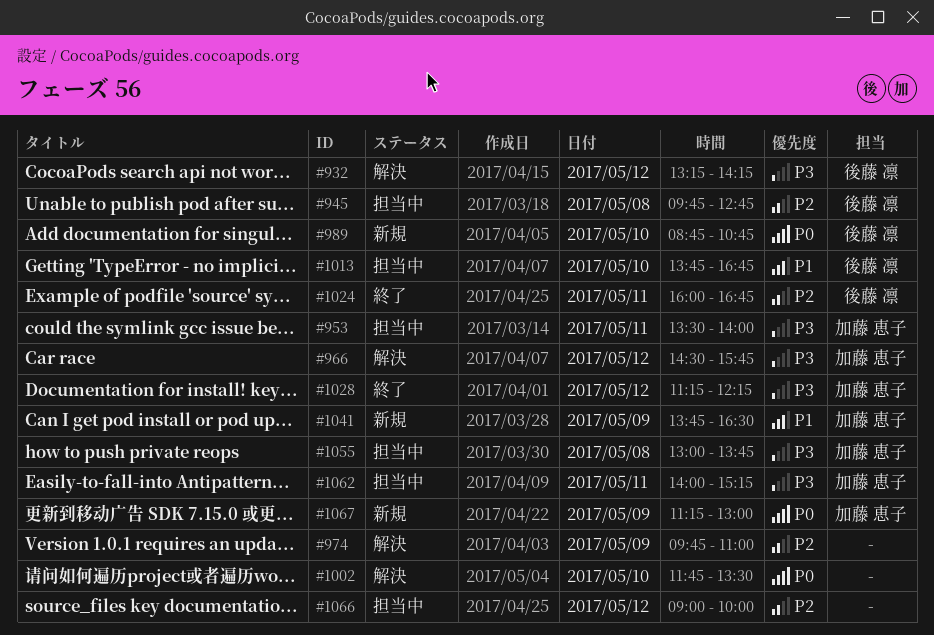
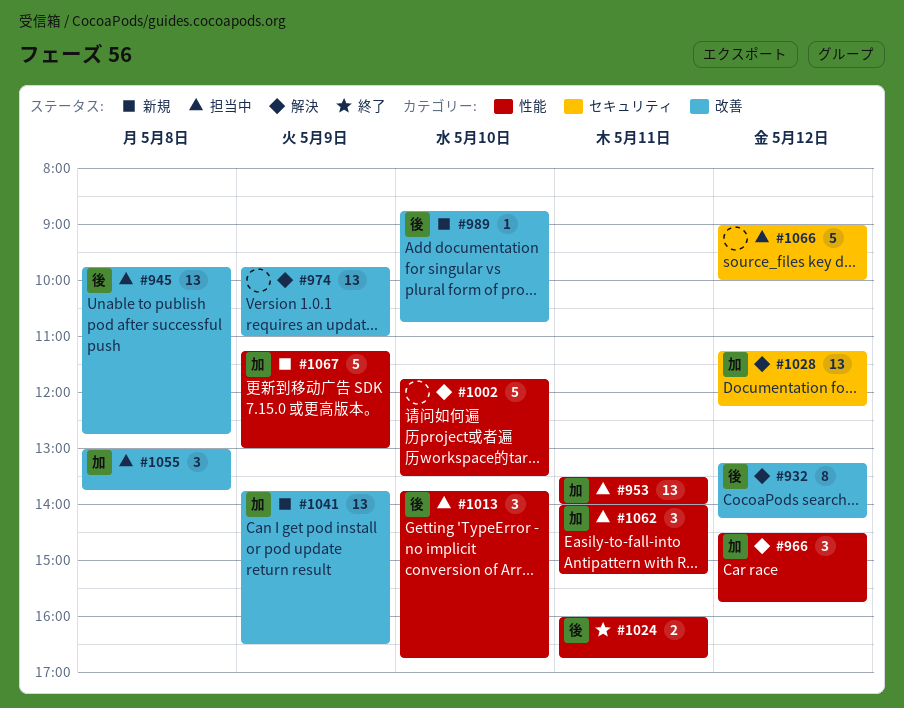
#1028, status: 終了 -> 解決

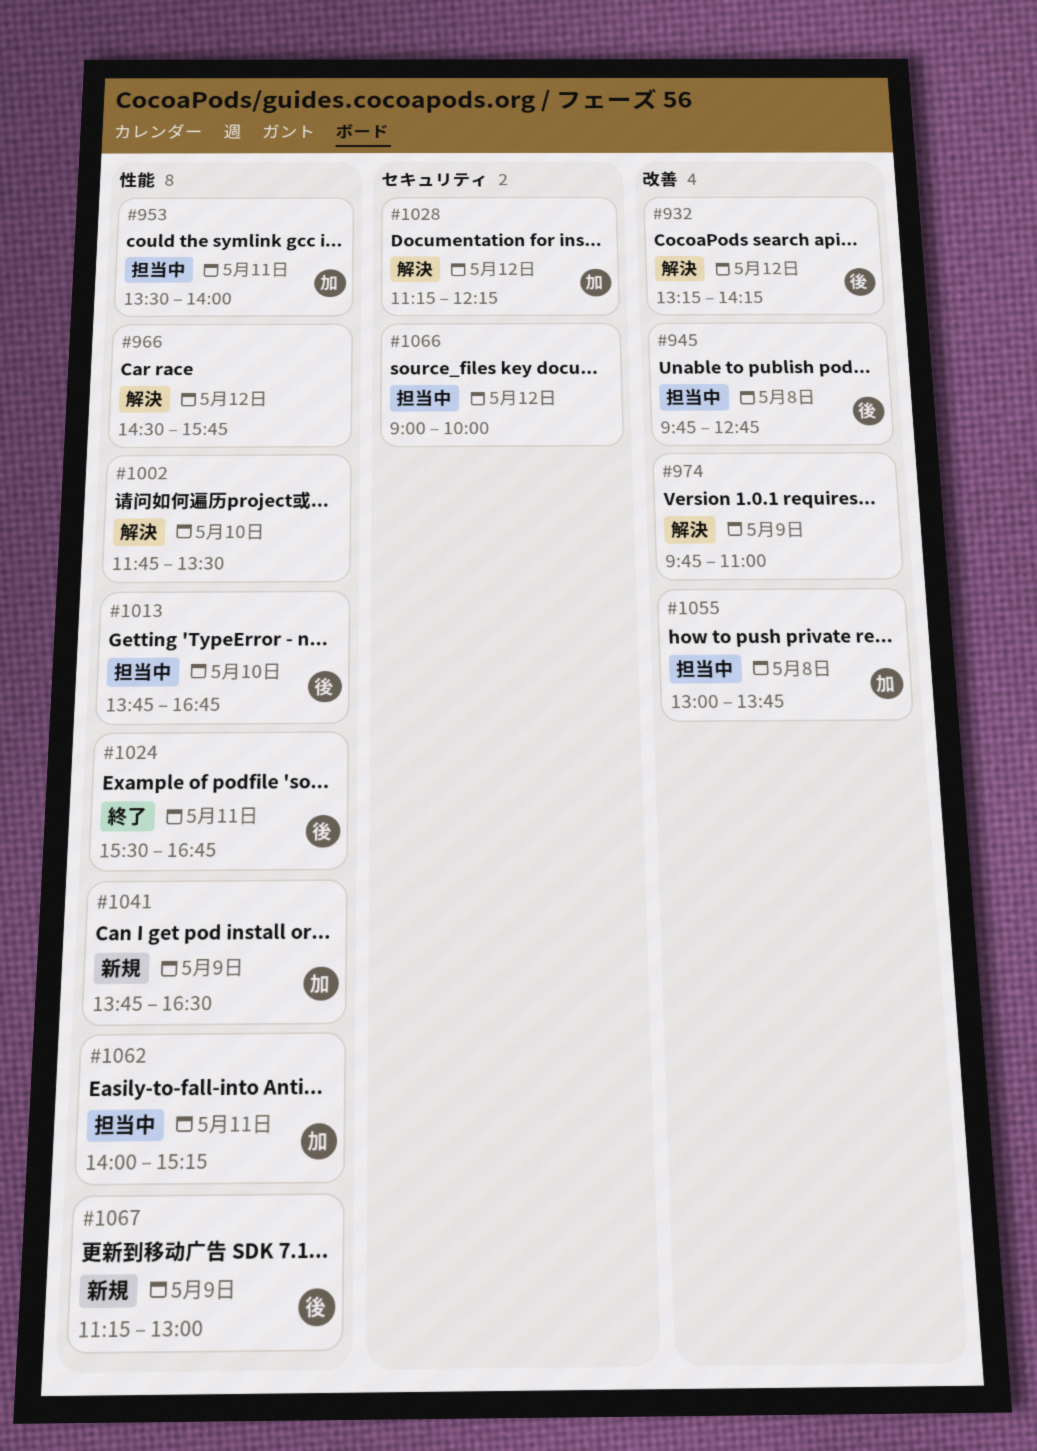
#966, owner: 加 -> none
#989: present -> none
#1024, begins: 16:00 -> 15:30
#1041, label: 改善 -> 性能
#1067, owner: 加 -> 後

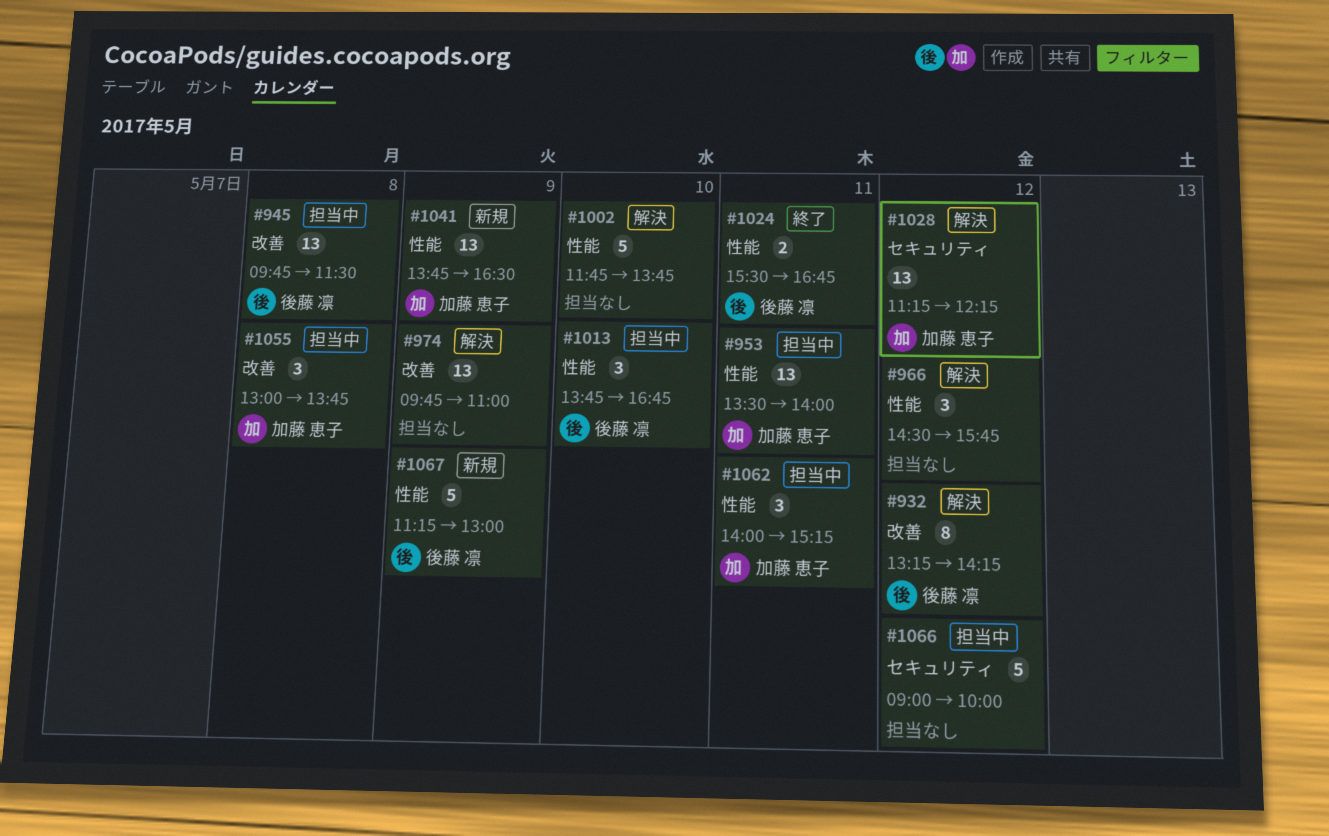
#945, ends: 12:45 -> 11:30
#1002, ends: 13:30 -> 13:45

